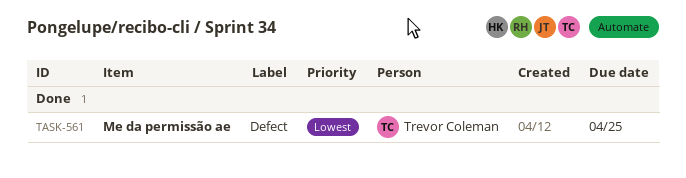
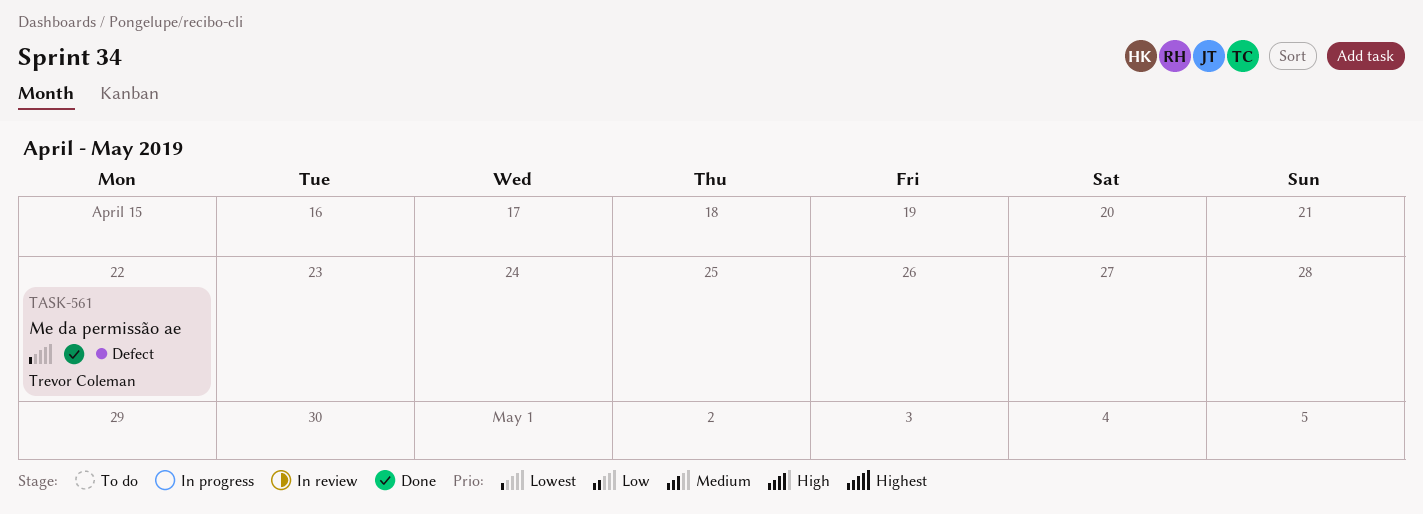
TASK-561, due: Apr 25 -> Apr 22

